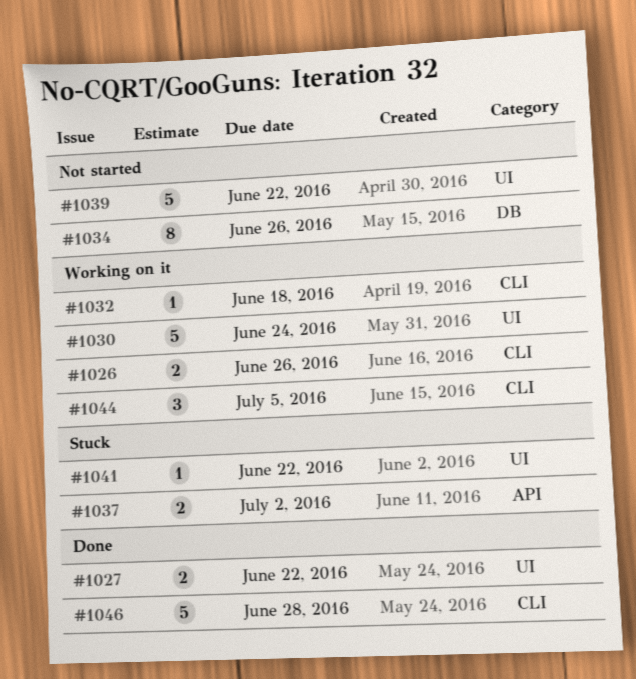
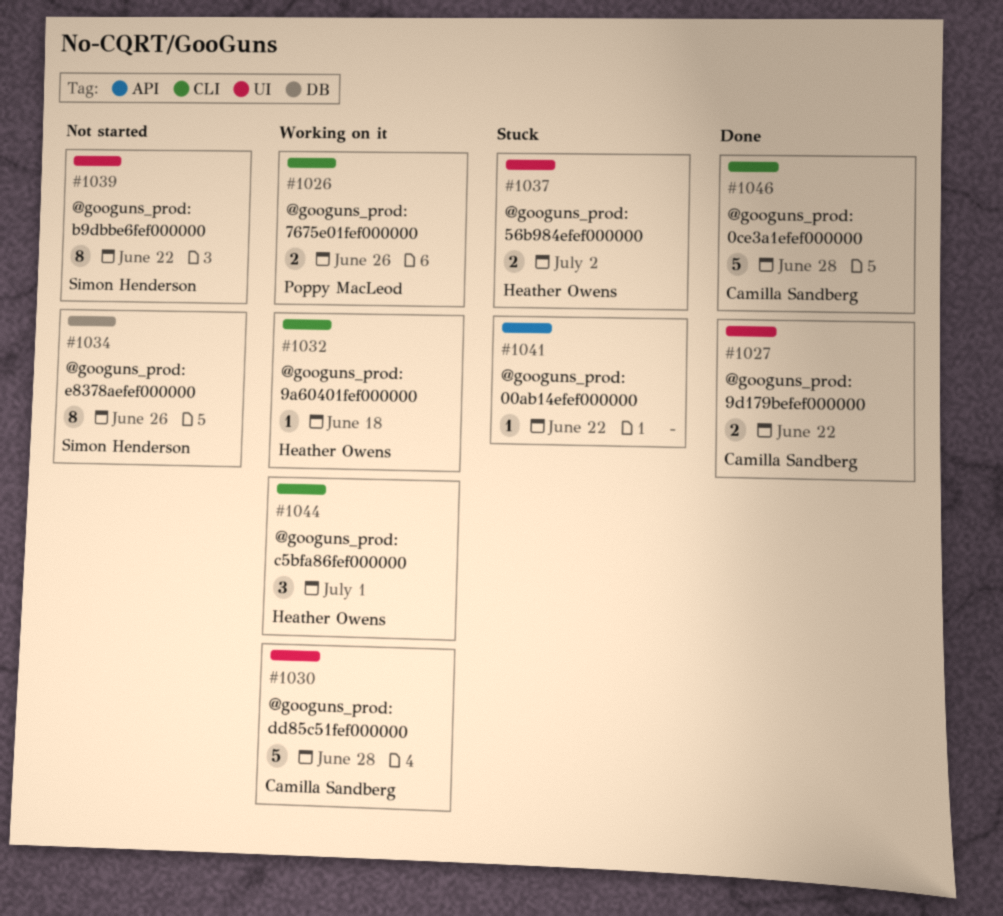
#1030, due: Jun 24 -> Jun 28
#1037, label: API -> UI
#1039, estimate: 5 -> 8
#1041, label: UI -> API
#1044, due: Jul 5 -> Jul 1

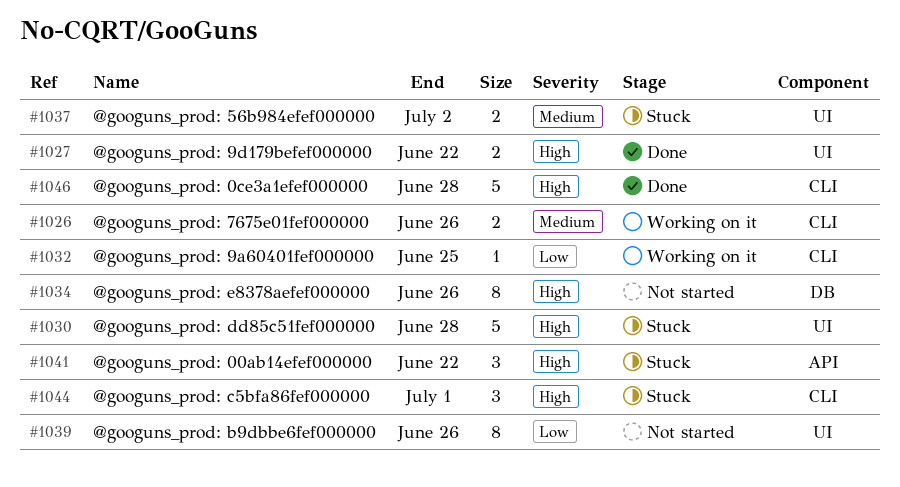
#1030, status: Working on it -> Stuck
#1032, due: Jun 18 -> Jun 25
#1039, due: Jun 22 -> Jun 26
#1041, estimate: 1 -> 3
#1044, status: Working on it -> Stuck

